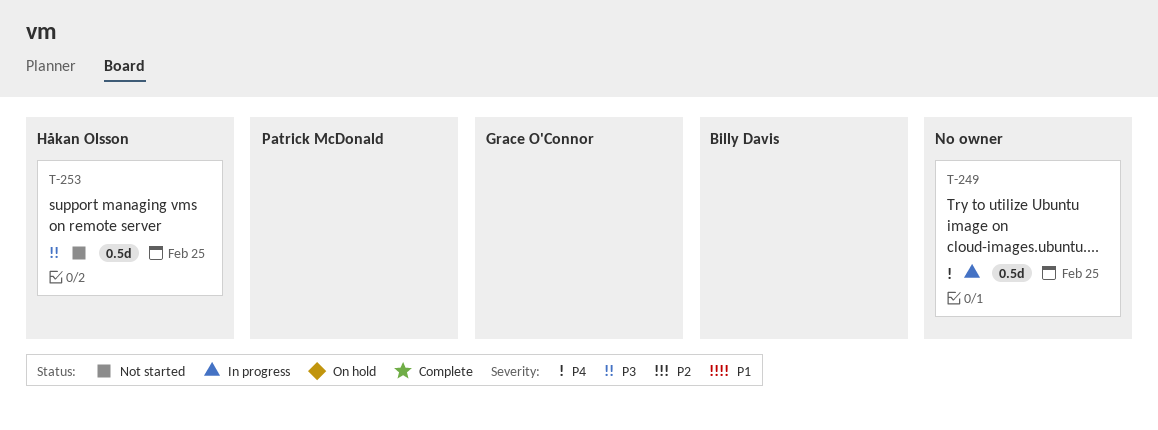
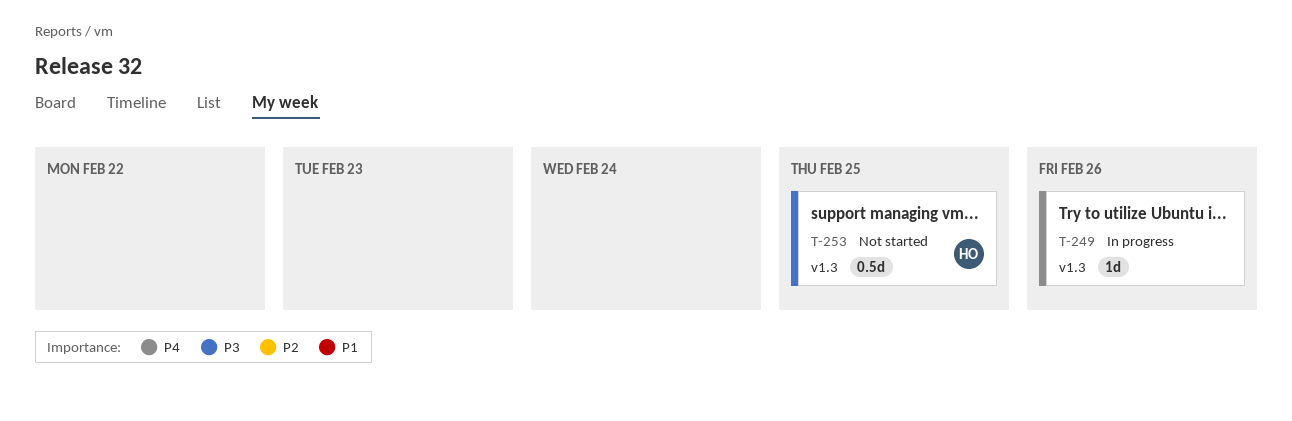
T-249, estimate: 0.5d -> 1d
T-249, due: Feb 25 -> Feb 26

